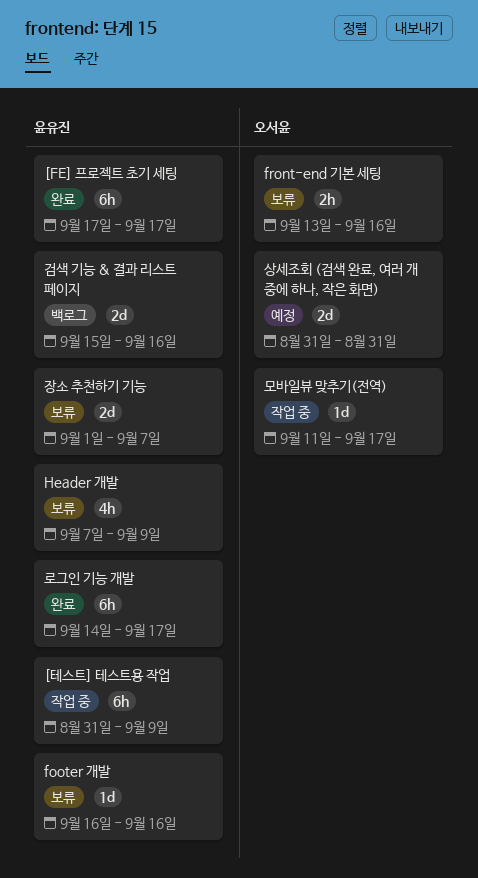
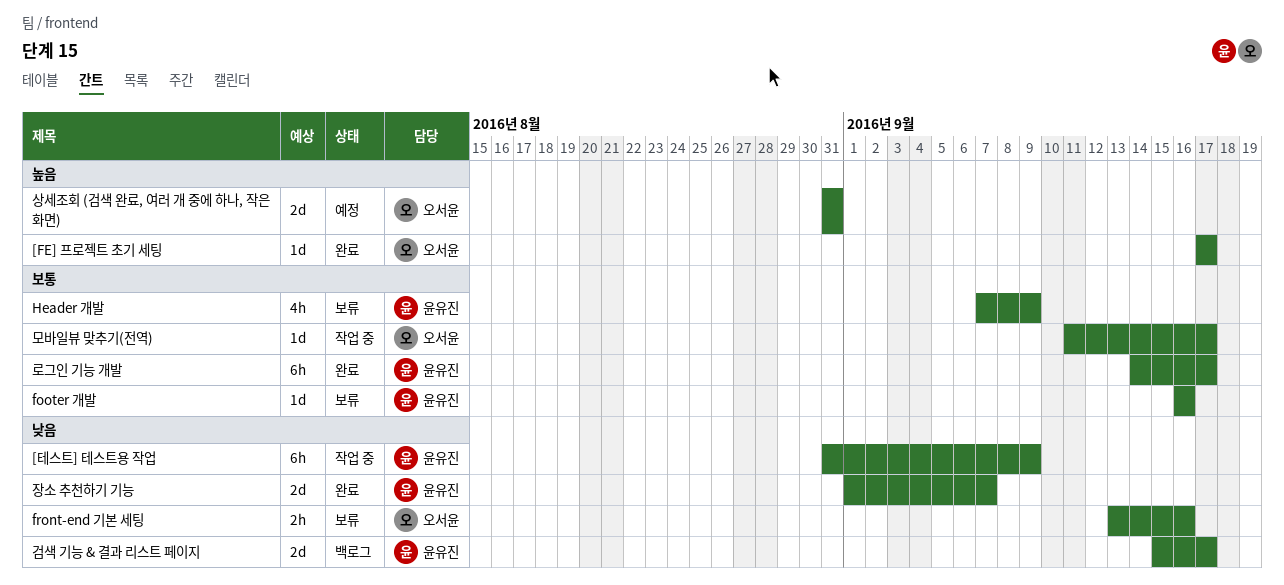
[FE] 프로젝트 초기 세팅, owner: 윤유진 -> 오서윤
[FE] 프로젝트 초기 세팅, estimate: 6h -> 1d
검색 기능 & 결과 리스트 페이지, due: Sep 16 -> Sep 17
장소 추천하기 기능, status: 보류 -> 완료

